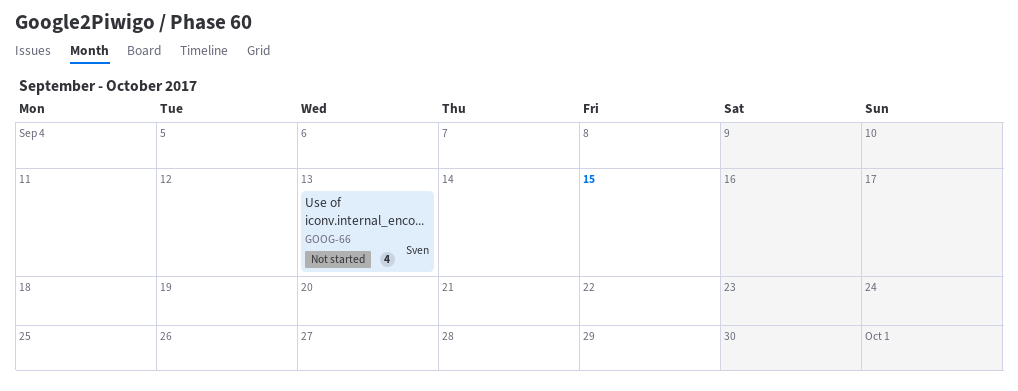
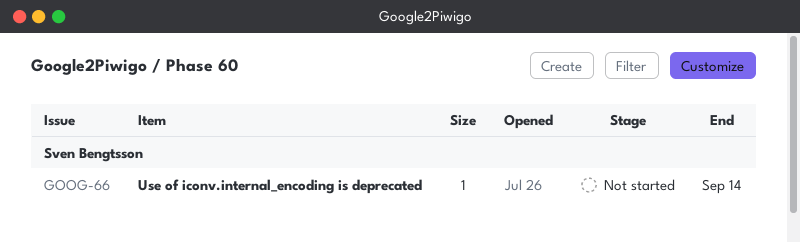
GOOG-66, estimate: 4 -> 1
GOOG-66, due: Sep 13 -> Sep 14

